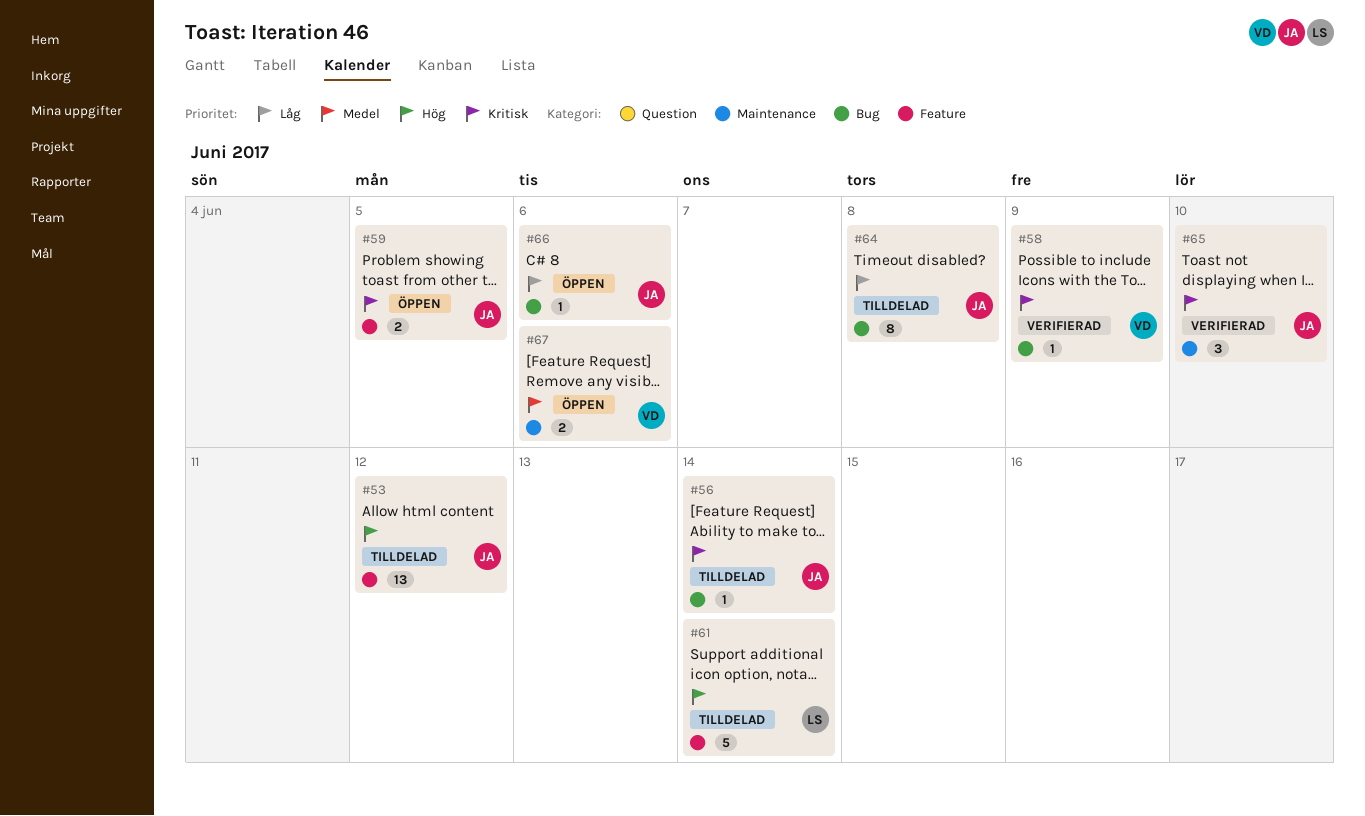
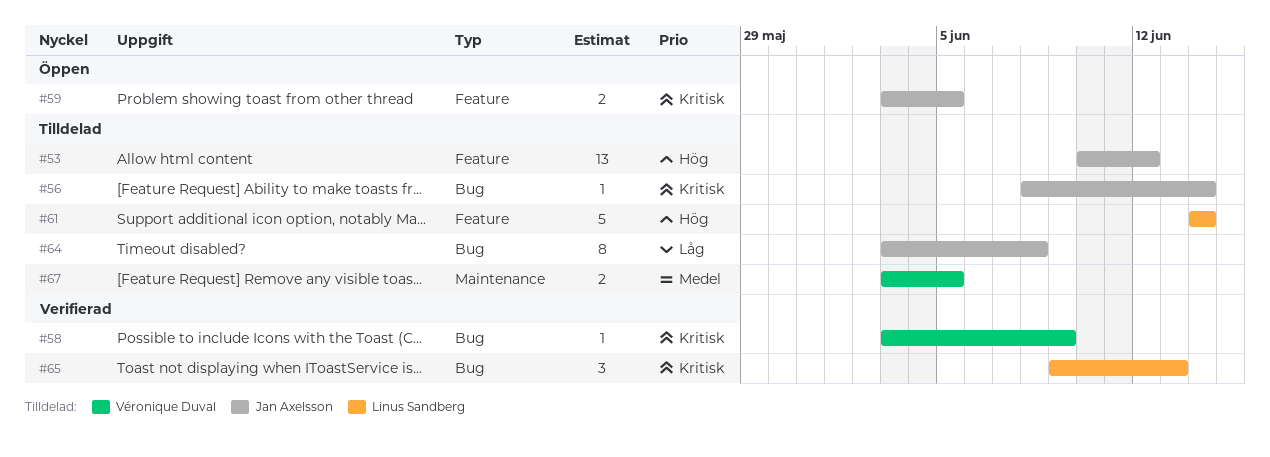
#65, owner: Jan Axelsson -> Linus Sandberg
#65, label: Maintenance -> Bug
#65, due: Jun 10 -> Jun 13
#66: present -> none
#67, status: Öppen -> Tilldelad
#67, due: Jun 6 -> Jun 5

